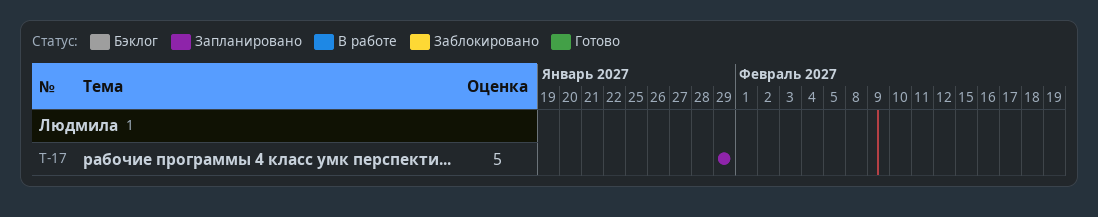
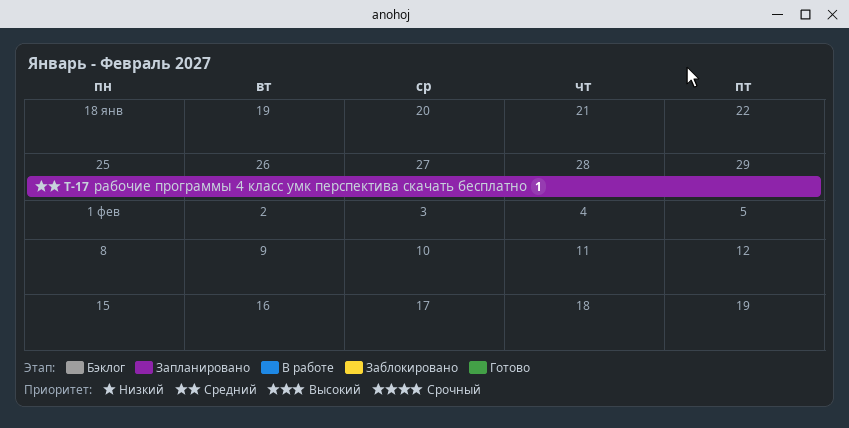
T-17, estimate: 5 -> 1
T-17, start: Jan 29 -> Jan 25

